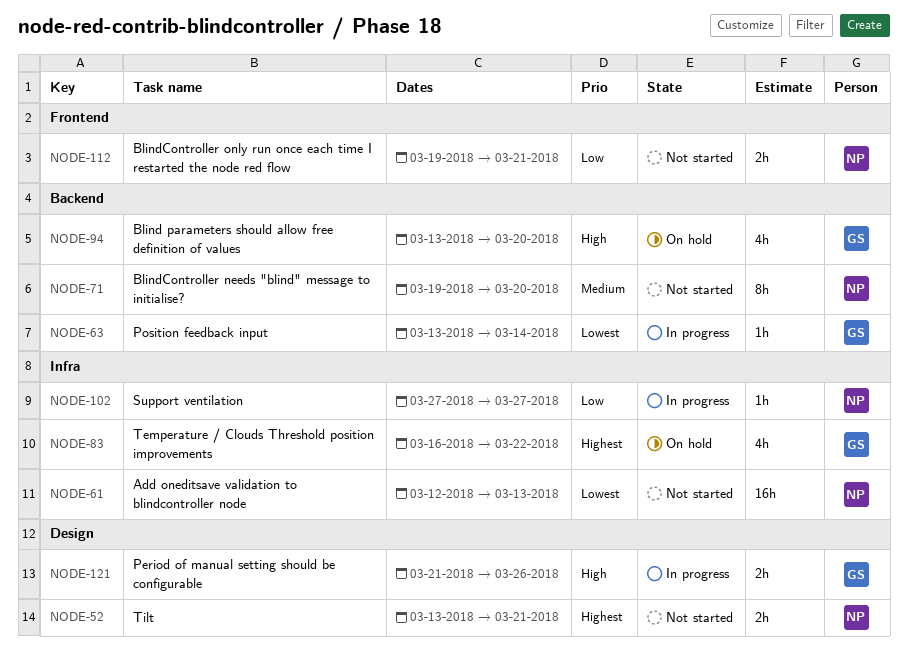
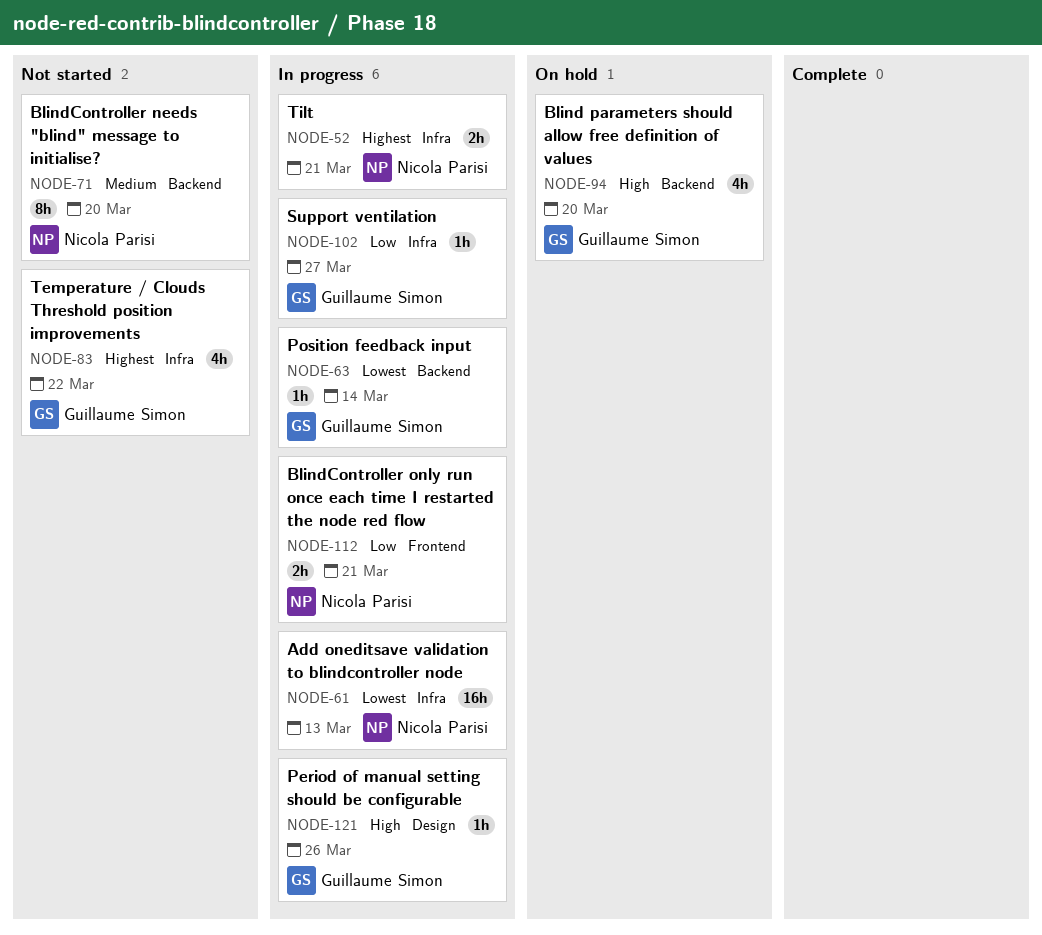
NODE-52, status: Not started -> In progress
NODE-52, label: Design -> Infra
NODE-61, status: Not started -> In progress
NODE-83, status: On hold -> Not started
NODE-102, owner: Nicola Parisi -> Guillaume Simon
NODE-112, status: Not started -> In progress
NODE-121, estimate: 2h -> 1h

